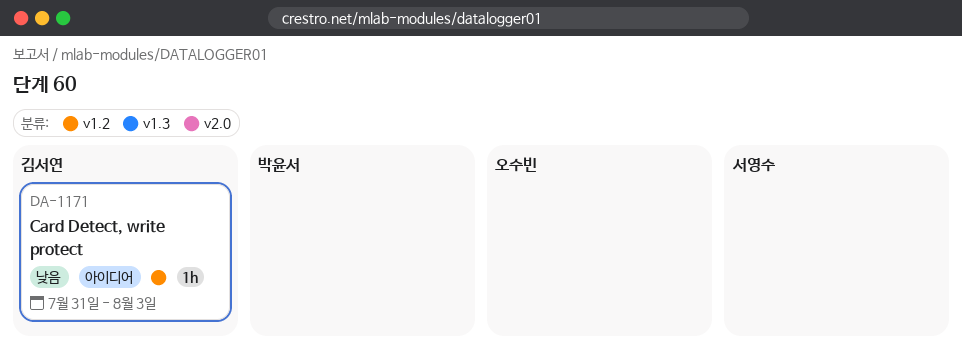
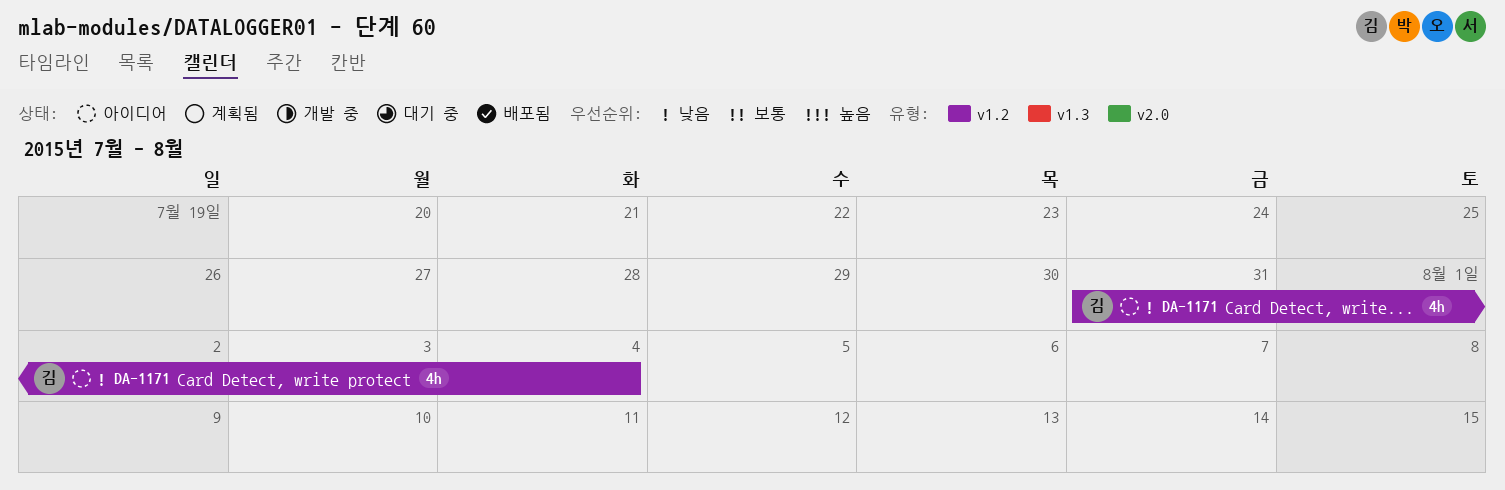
DA-1171, estimate: 1h -> 4h
DA-1171, due: Aug 3 -> Aug 4

